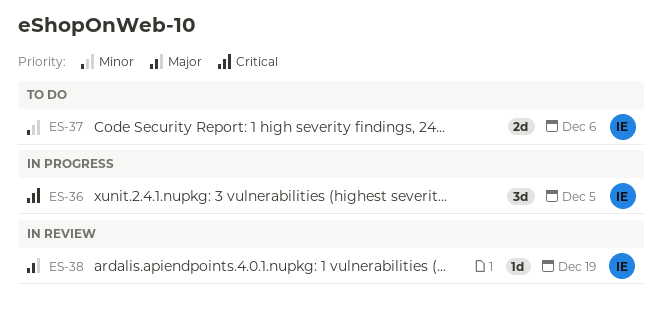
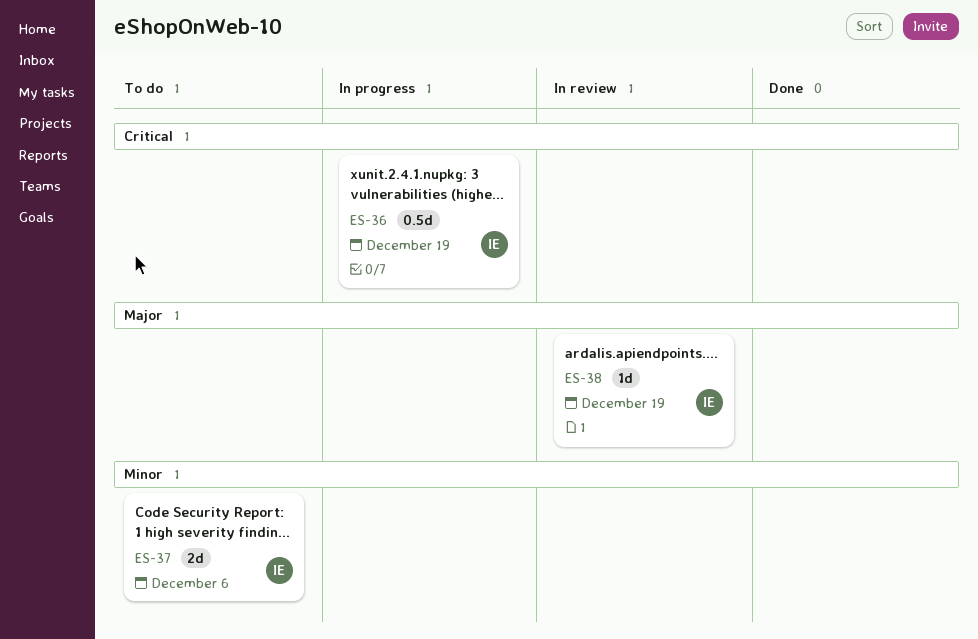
ES-36, estimate: 3d -> 0.5d
ES-36, due: Dec 5 -> Dec 19

